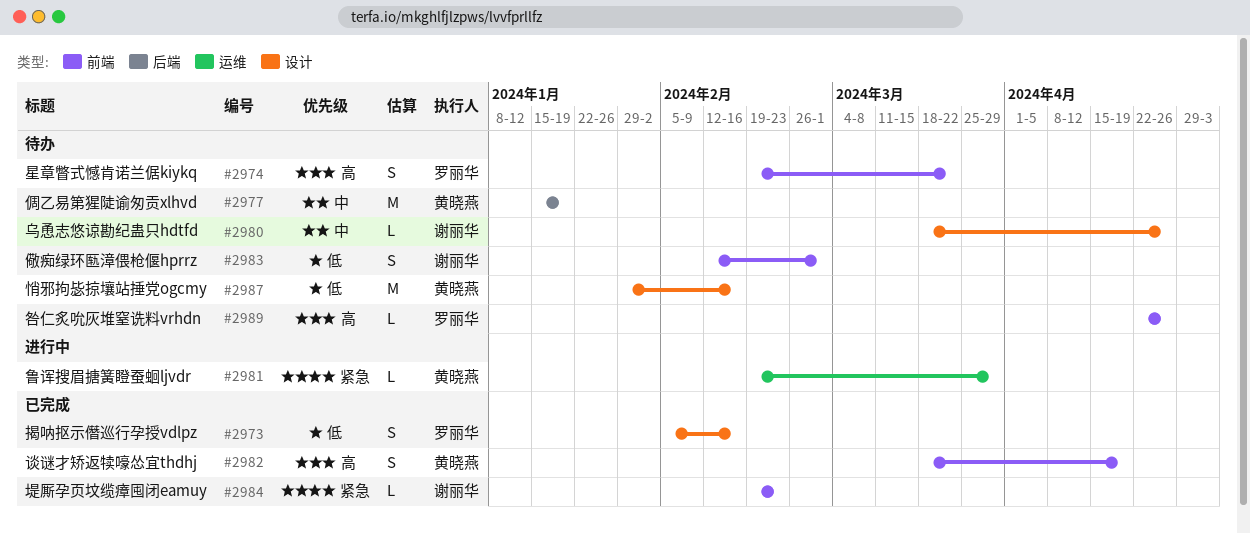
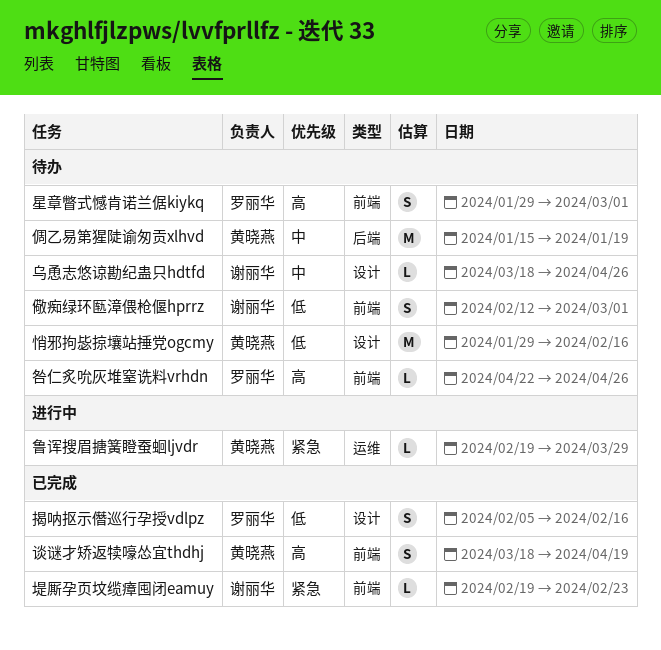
星章瞥式憾肯诺兰倨kiykq, start: Feb 19 -> Jan 29
星章瞥式憾肯诺兰倨kiykq, due: Mar 22 -> Mar 1

